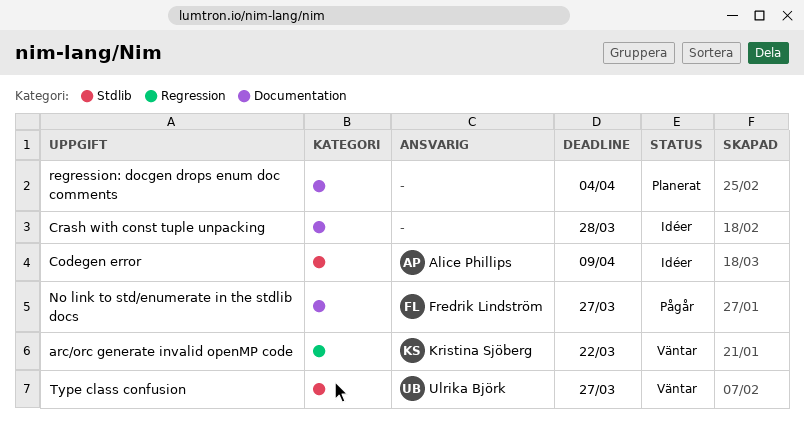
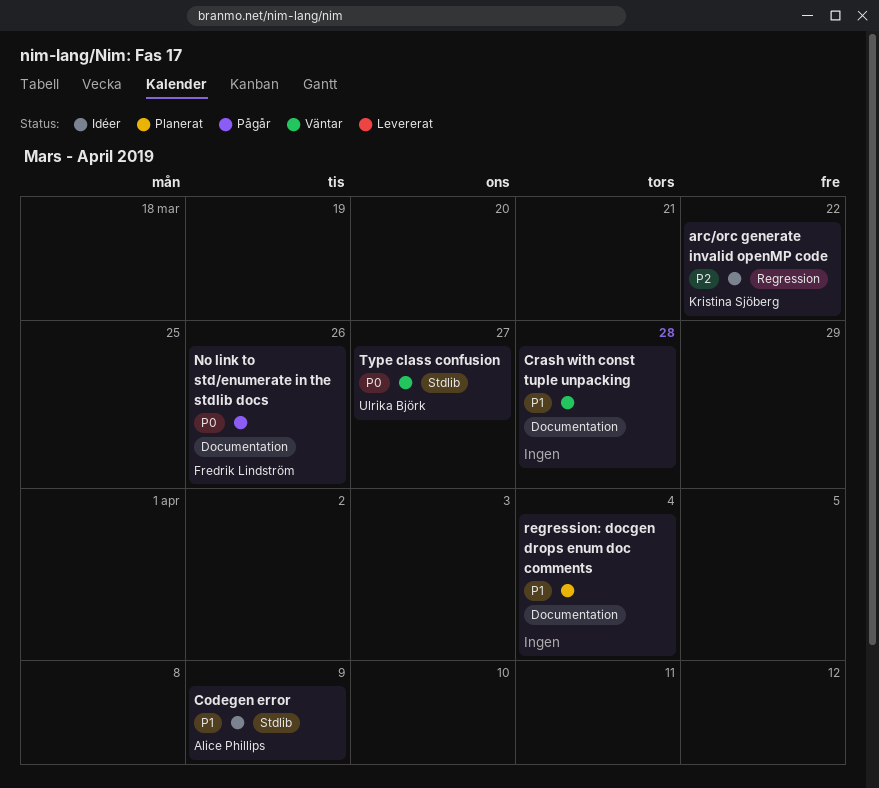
arc/orc generate invalid openMP code, status: Väntar -> Idéer
Crash with const tuple unpacking, status: Idéer -> Väntar
No link to std/enumerate in the stdlib docs, due: Mar 27 -> Mar 26

